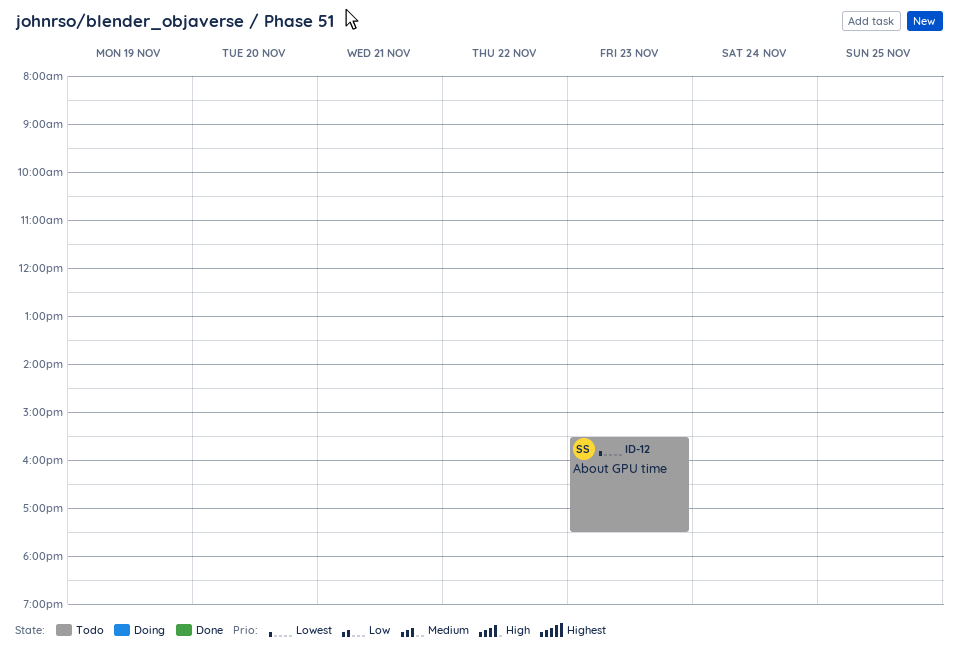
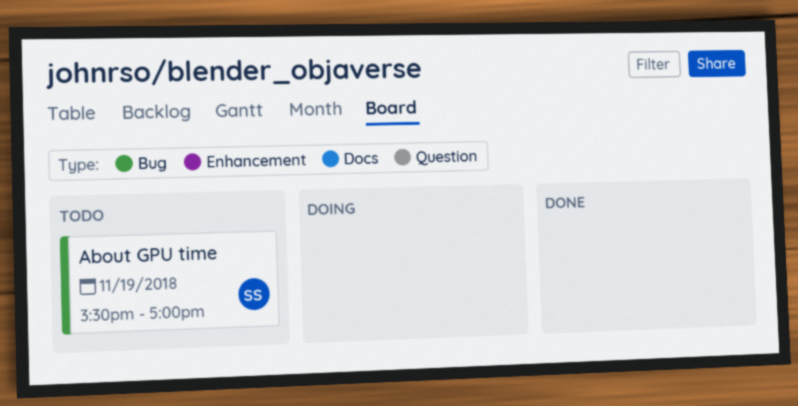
About GPU time, day: Nov 23 -> Nov 19
About GPU time, ends: 17:30 -> 17:00

